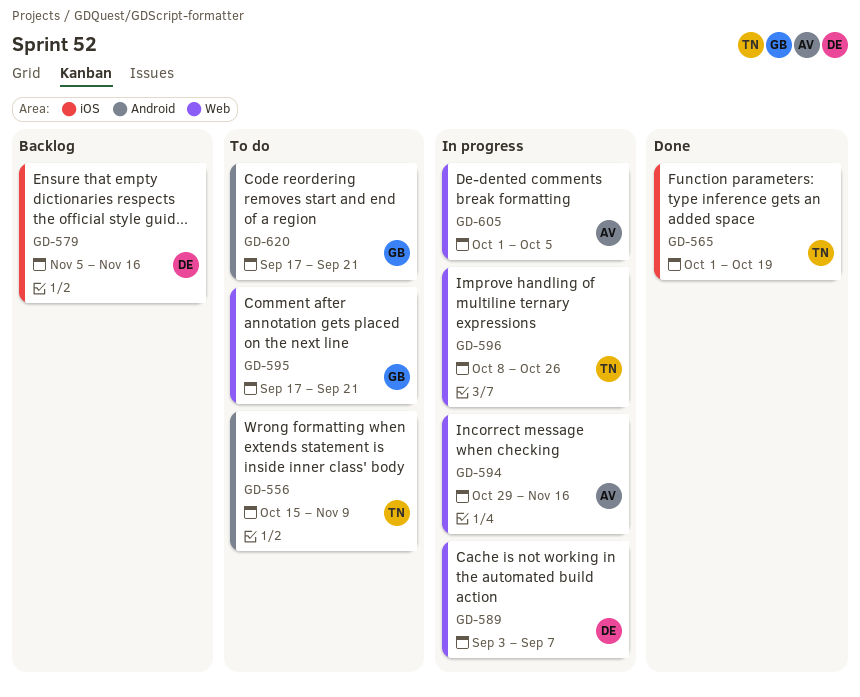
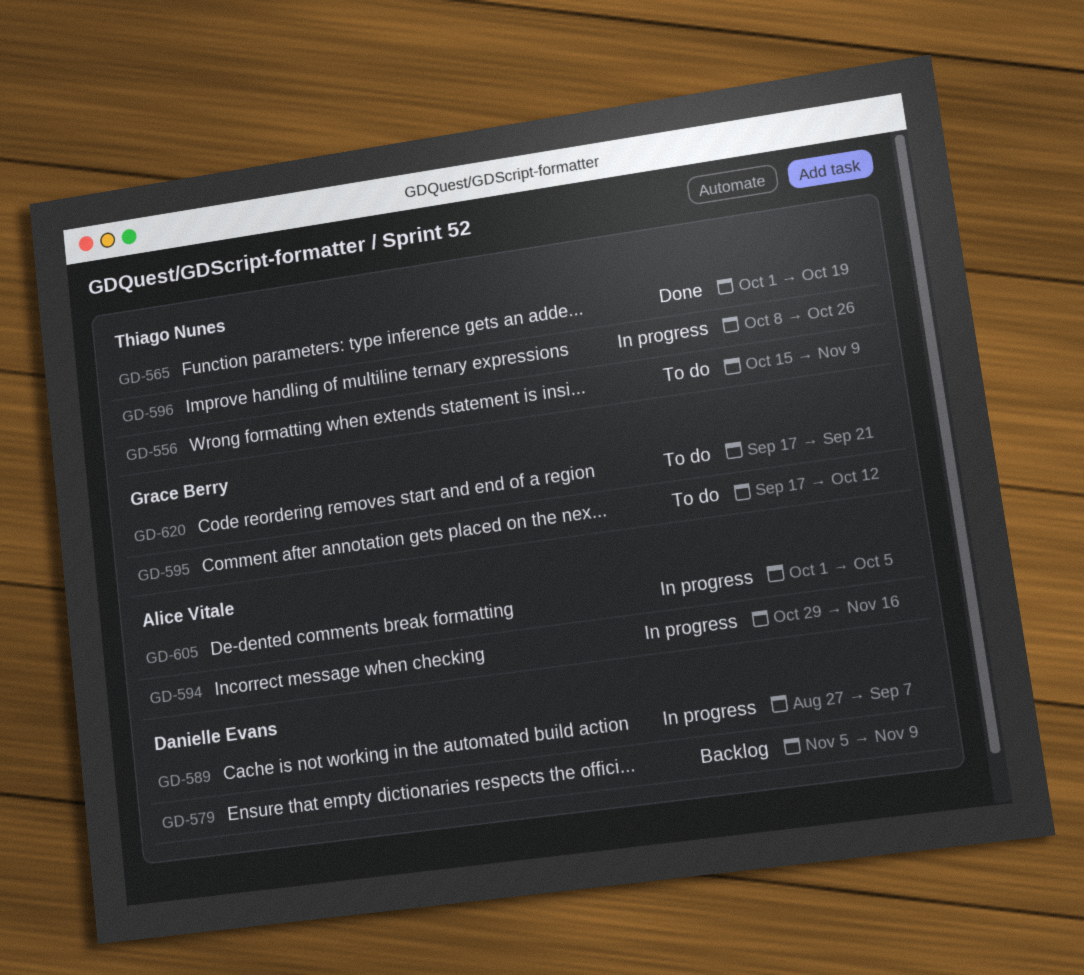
GD-579, due: Nov 16 -> Nov 9
GD-589, start: Sep 3 -> Aug 27
GD-595, due: Sep 21 -> Oct 12

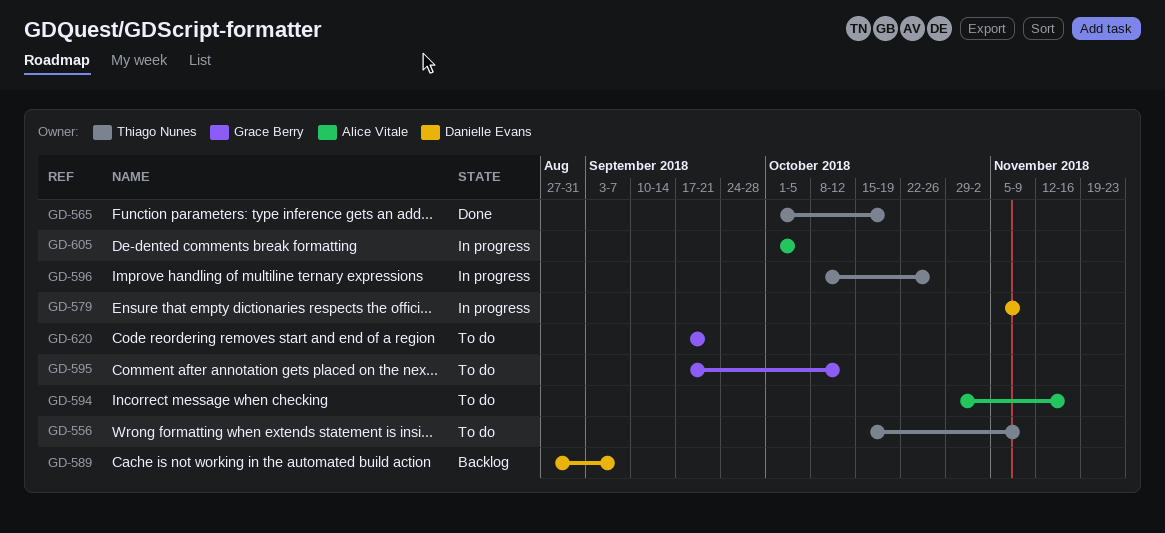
GD-579, status: Backlog -> In progress
GD-589, status: In progress -> Backlog
GD-594, status: In progress -> To do

